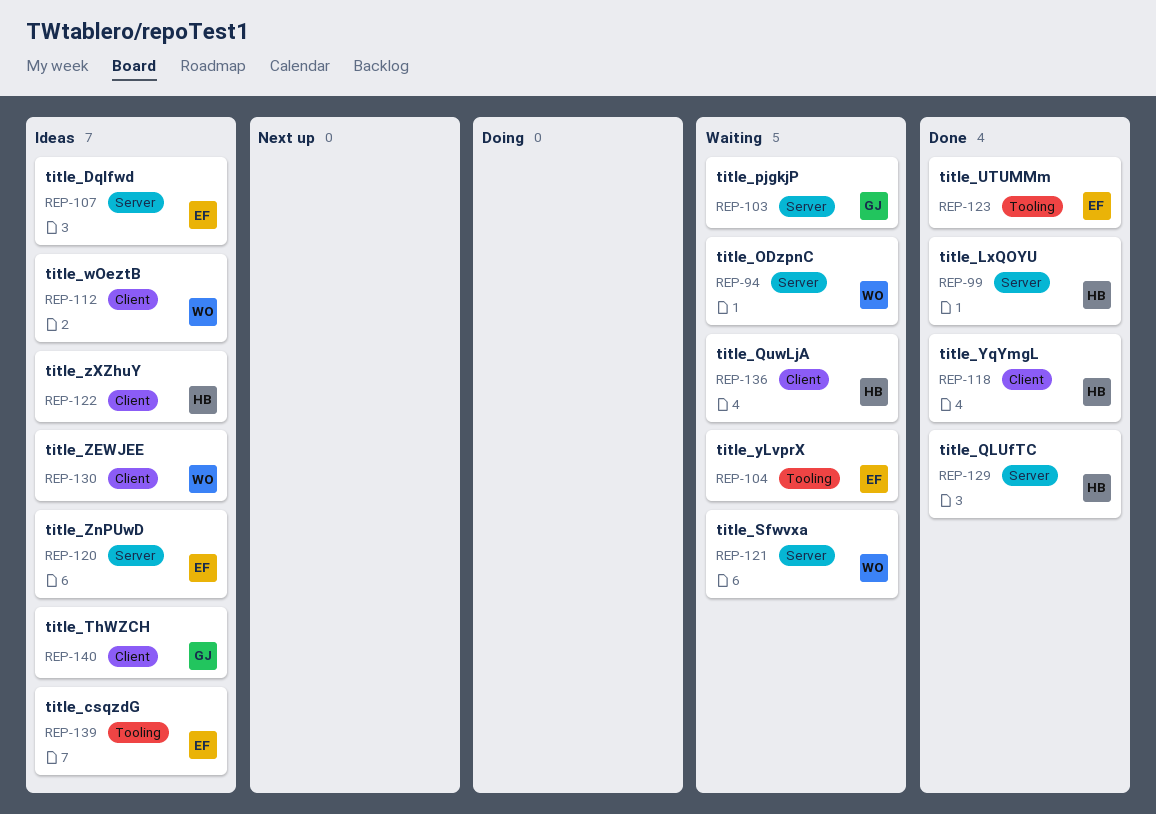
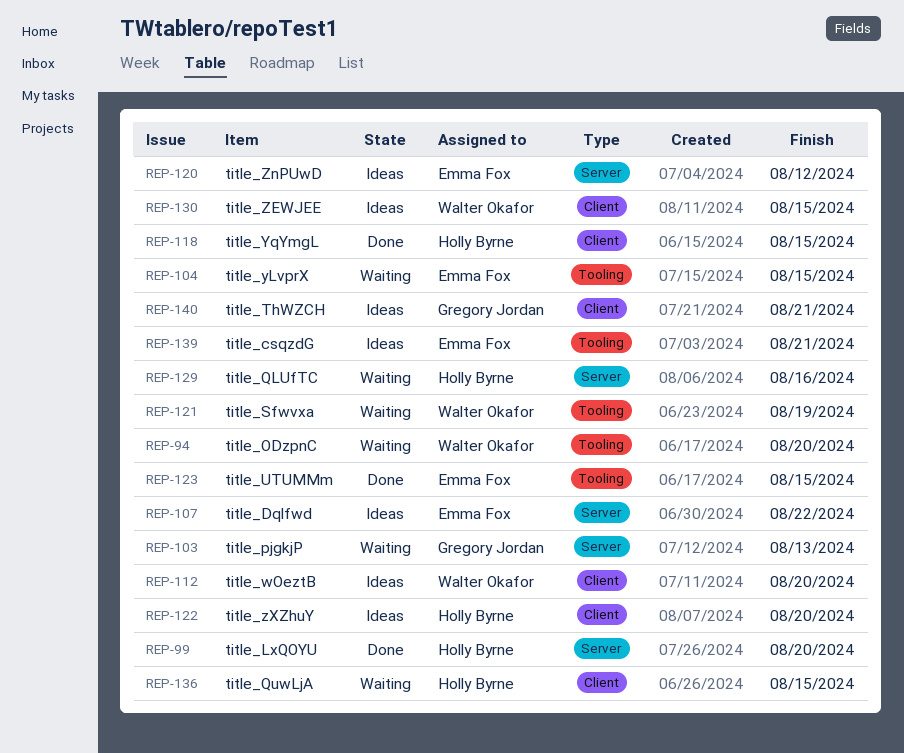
REP-94, label: Server -> Tooling
REP-121, label: Server -> Tooling
REP-129, status: Done -> Waiting

